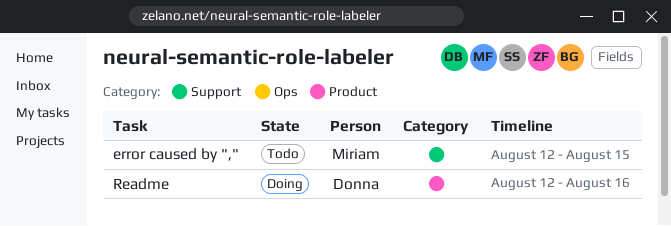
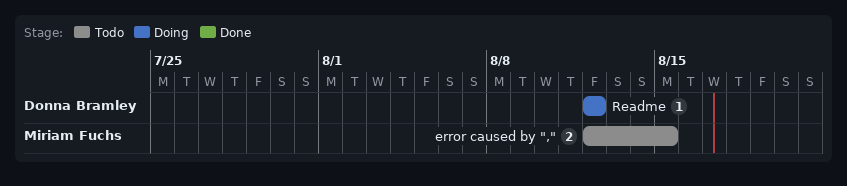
Readme, due: Aug 16 -> Aug 12

